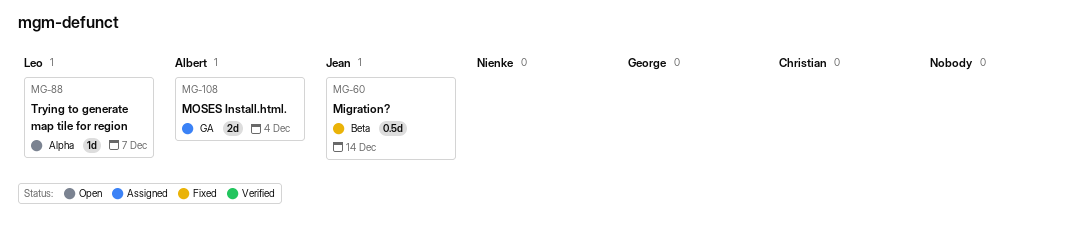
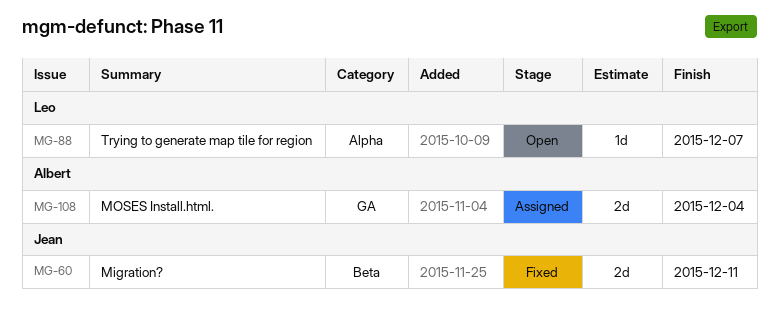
MG-60, estimate: 0.5d -> 2d
MG-60, due: Dec 14 -> Dec 11

